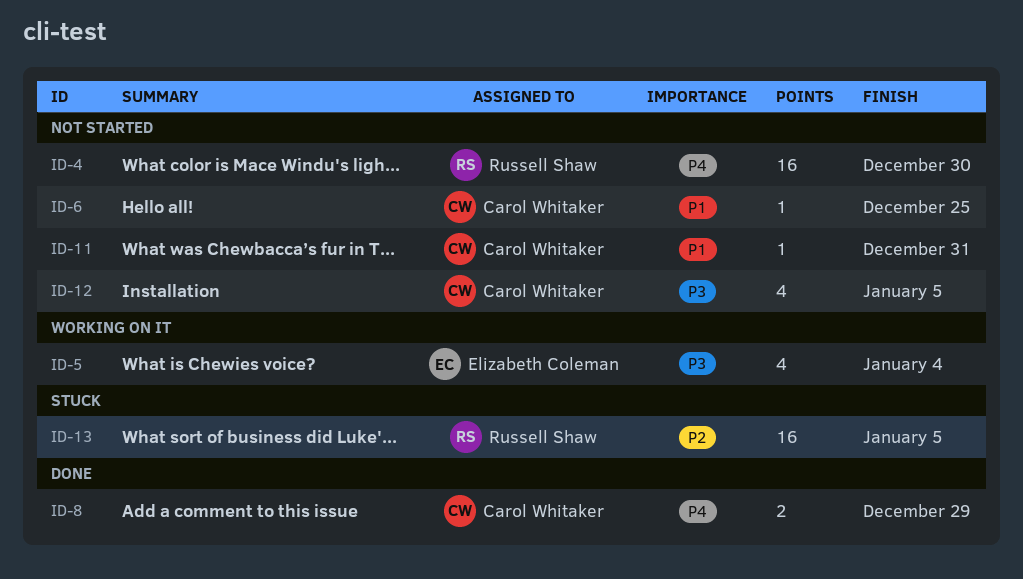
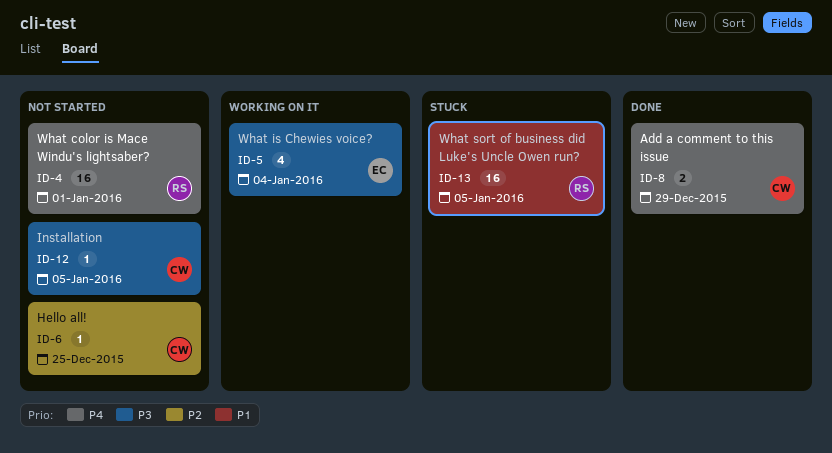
ID-4, due: Dec 30 -> Jan 1
ID-6, priority: P1 -> P2
ID-11: present -> none
ID-12, estimate: 4 -> 1
ID-13, priority: P2 -> P1

